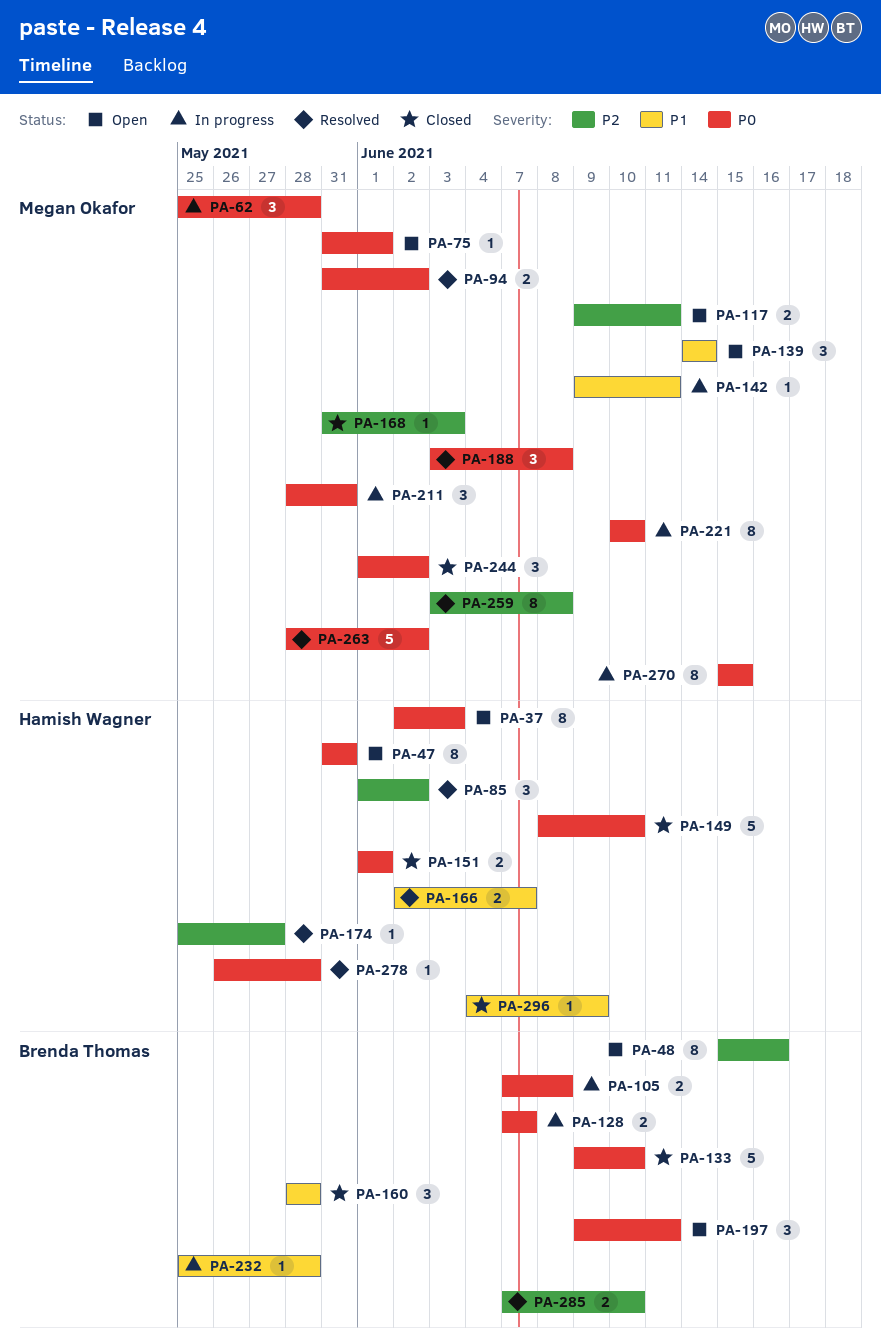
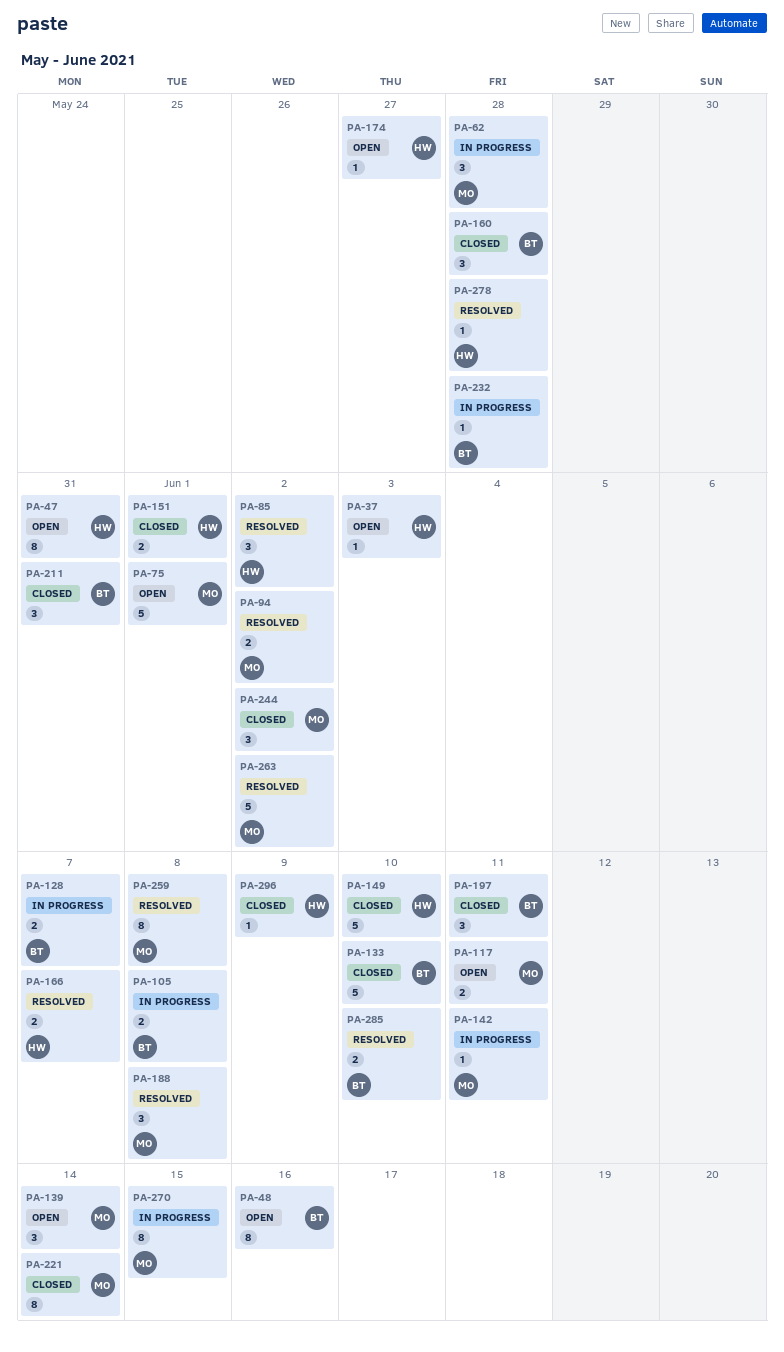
PA-37, estimate: 8 -> 1
PA-75, estimate: 1 -> 5
PA-168: present -> none
PA-174, status: Resolved -> Open
PA-197, status: Open -> Closed
PA-211, status: In progress -> Closed
PA-211, owner: Megan Okafor -> Brenda Thomas
PA-221, status: In progress -> Closed
PA-221, due: Jun 10 -> Jun 14

